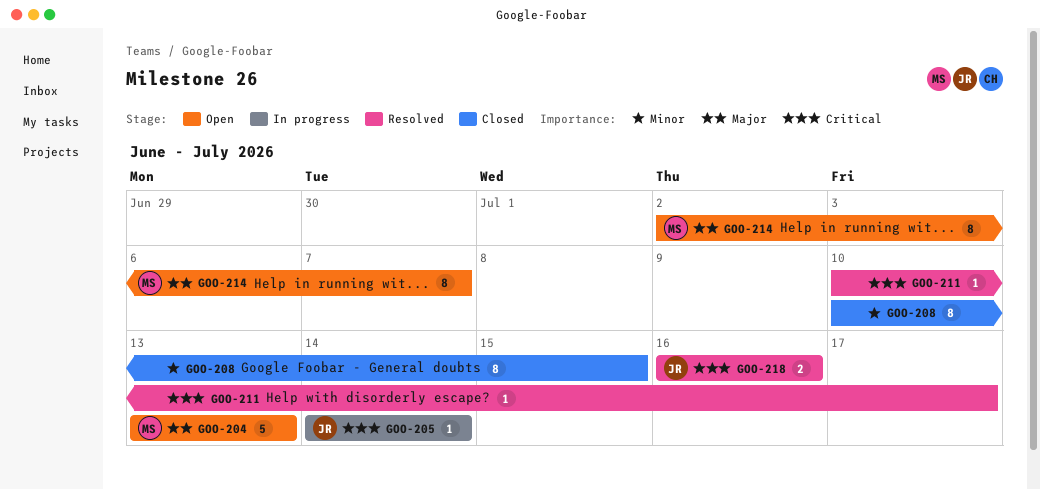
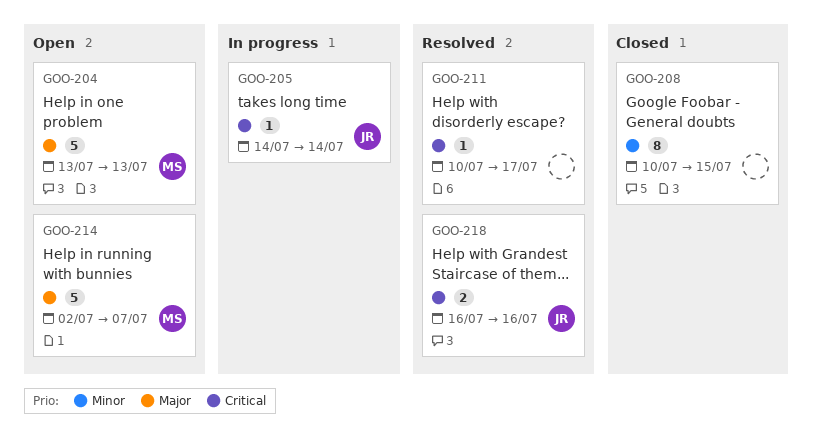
GOO-214, estimate: 8 -> 5

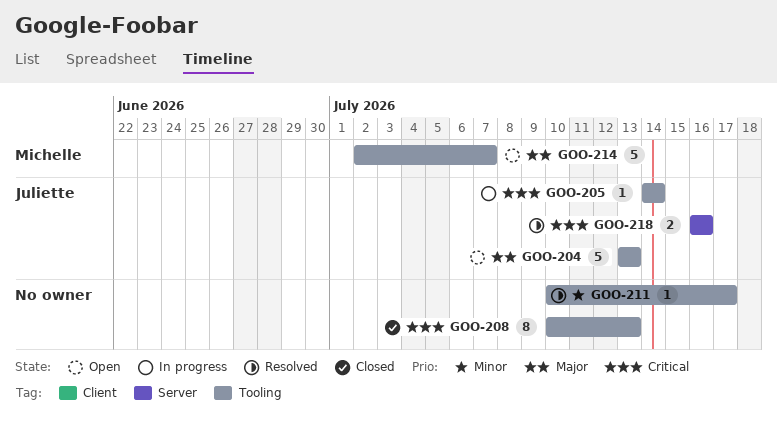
GOO-204, owner: Michelle -> Juliette
GOO-208, priority: Minor -> Critical
GOO-208, due: Jul 15 -> Jul 13
GOO-211, priority: Critical -> Minor

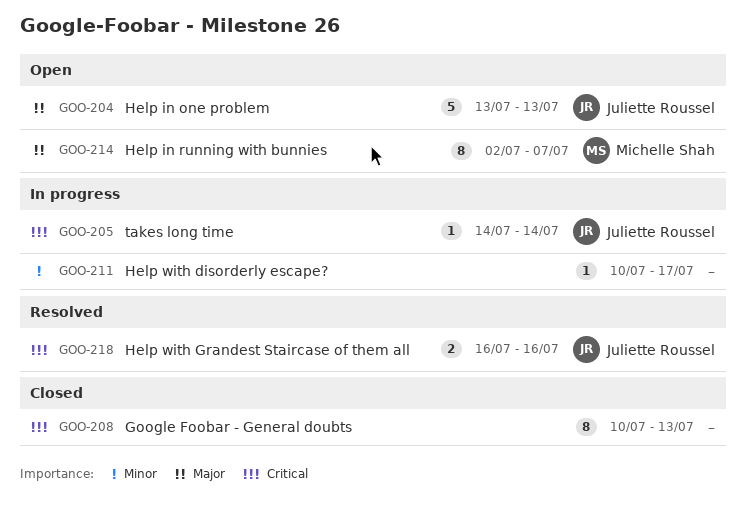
GOO-211, status: Resolved -> In progress
GOO-214, estimate: 5 -> 8

